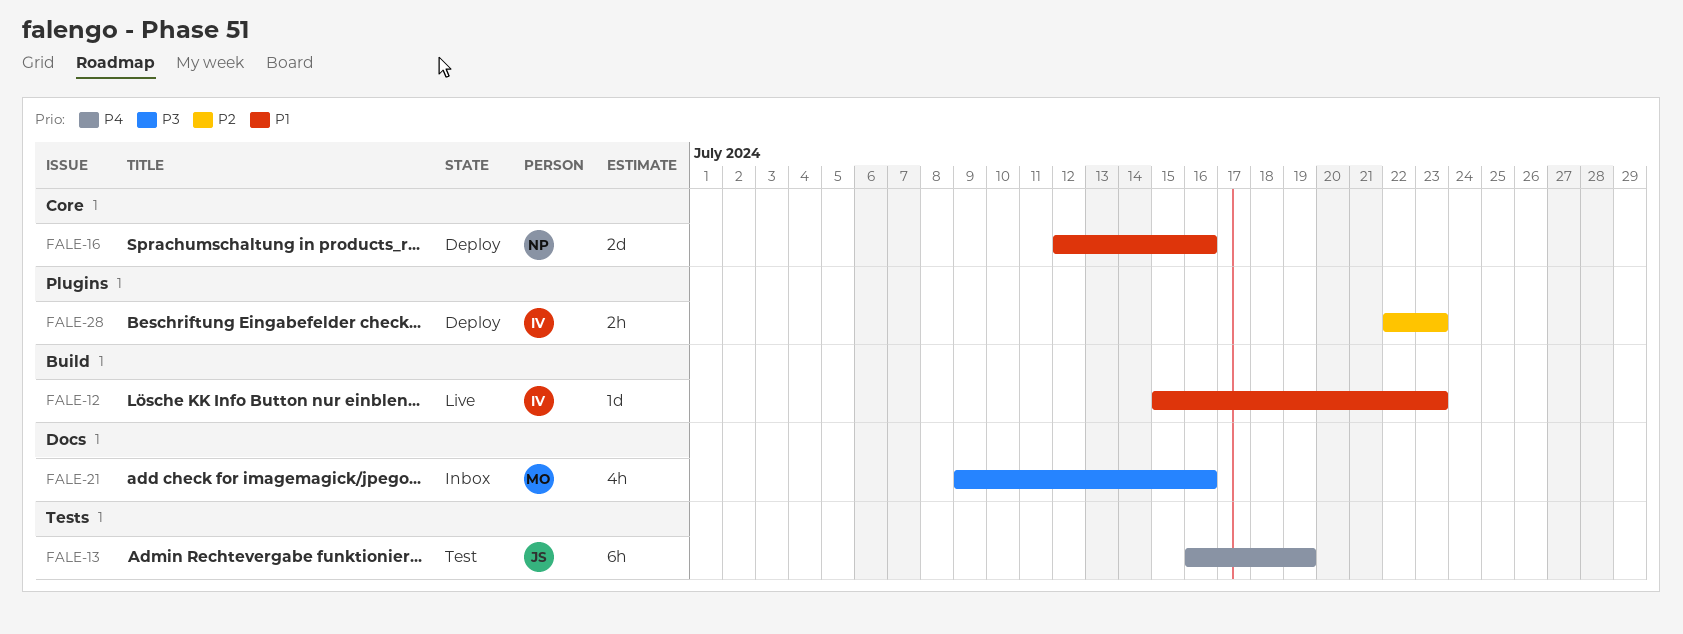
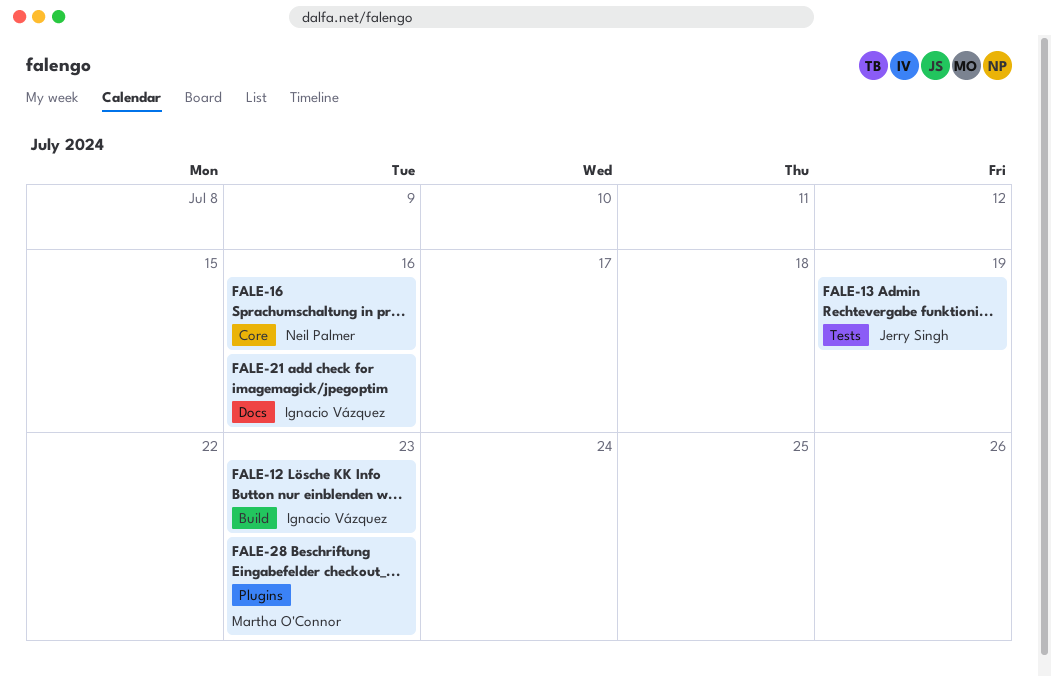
FALE-21, owner: Martha O'Connor -> Ignacio Vázquez
FALE-28, owner: Ignacio Vázquez -> Martha O'Connor

